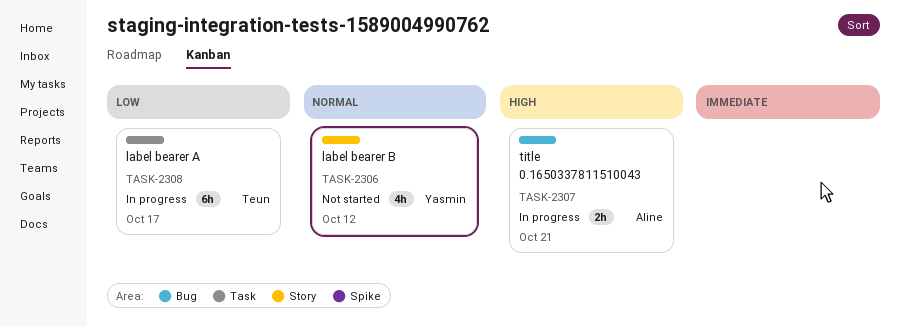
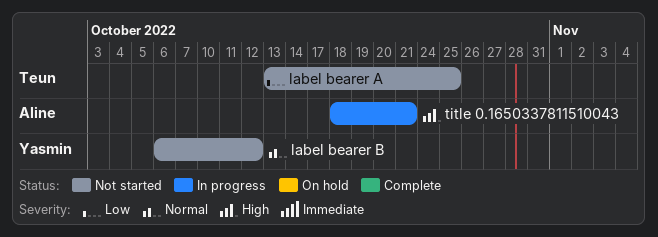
label bearer A, status: In progress -> Not started
label bearer A, due: Oct 17 -> Oct 25

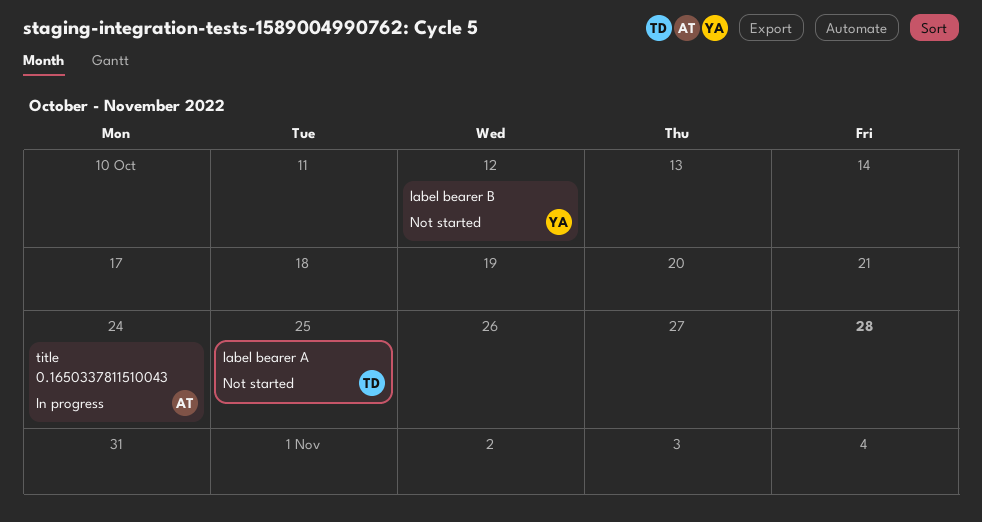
title 0.1650337811510043, due: Oct 21 -> Oct 24

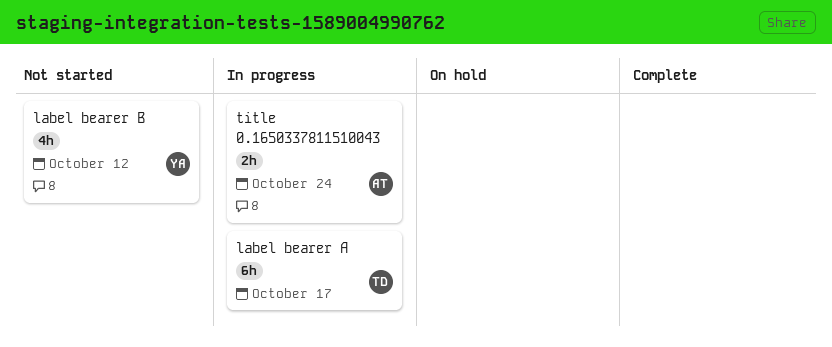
label bearer A, status: Not started -> In progress
label bearer A, due: Oct 25 -> Oct 17

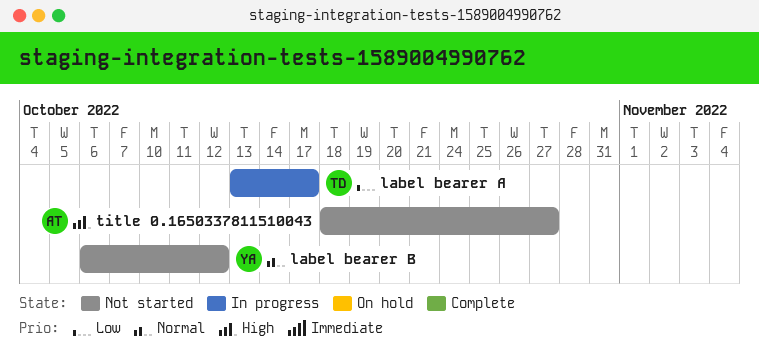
title 0.1650337811510043, status: In progress -> Not started
title 0.1650337811510043, due: Oct 24 -> Oct 27

